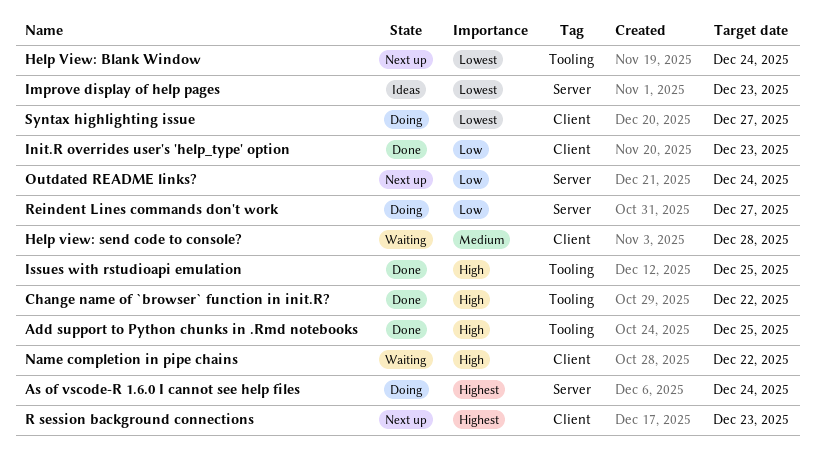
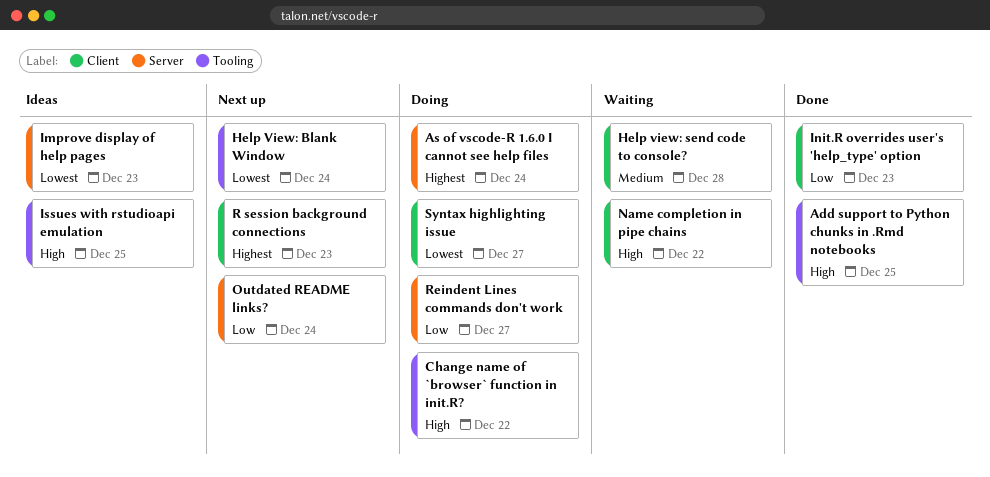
Change name of `browser` function in init.R?, status: Done -> Doing
Issues with rstudioapi emulation, status: Done -> Ideas

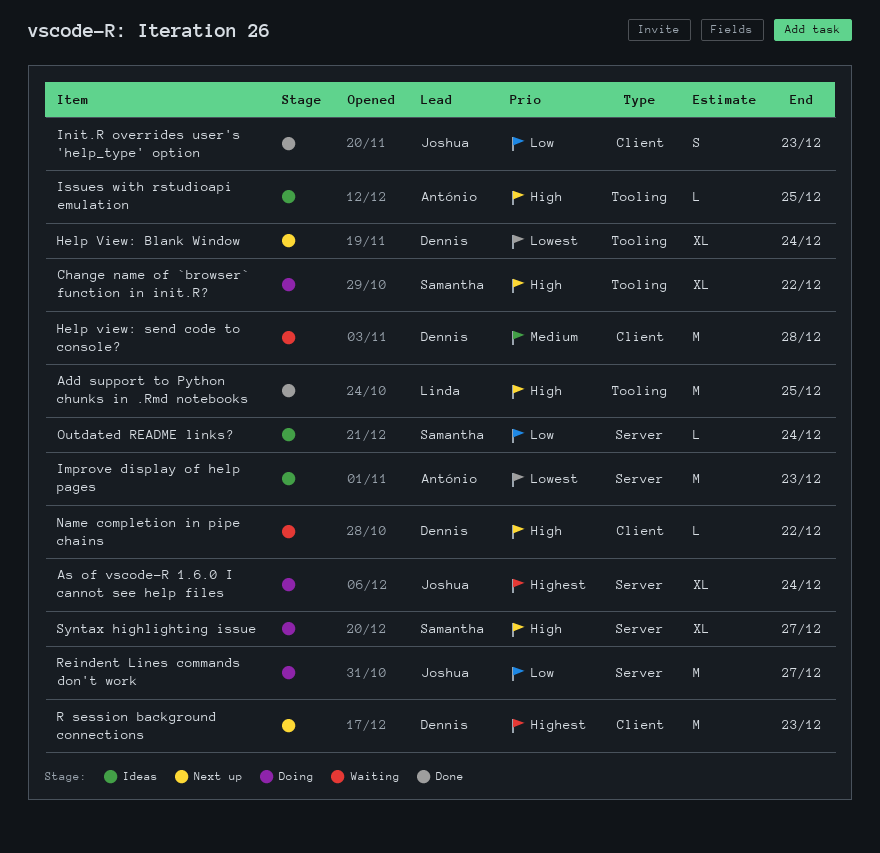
Outdated README links?, status: Next up -> Ideas
Syntax highlighting issue, priority: Lowest -> High
Syntax highlighting issue, label: Client -> Server

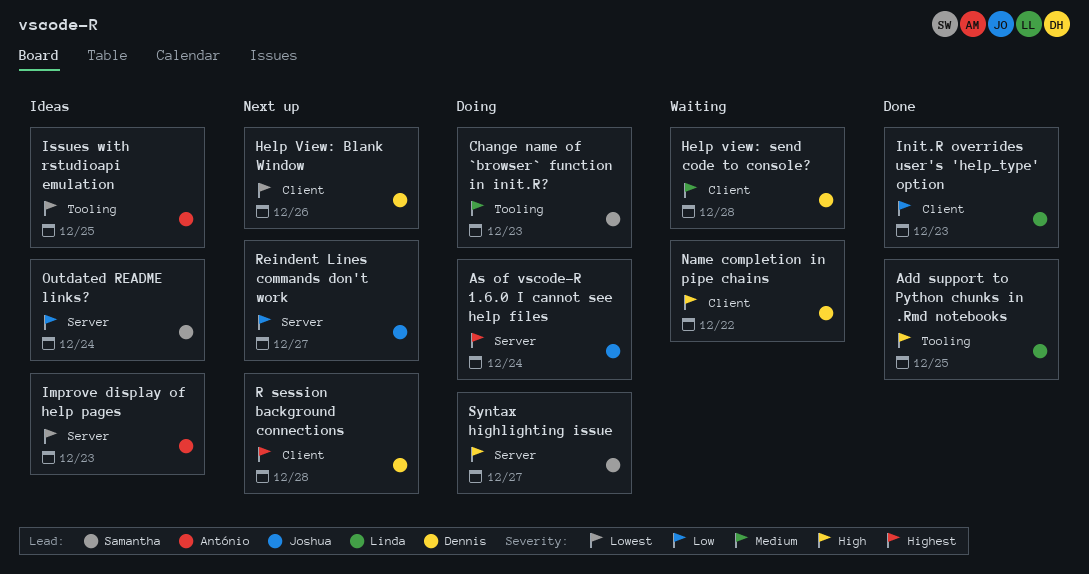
Change name of `browser` function in init.R?, priority: High -> Medium
Change name of `browser` function in init.R?, due: Dec 22 -> Dec 23
Help View: Blank Window, label: Tooling -> Client
Help View: Blank Window, due: Dec 24 -> Dec 26
Init.R overrides user's 'help_type' option, owner: Joshua -> Linda
Issues with rstudioapi emulation, priority: High -> Lowest
R session background connections, due: Dec 23 -> Dec 28
Reindent Lines commands don't work, status: Doing -> Next up

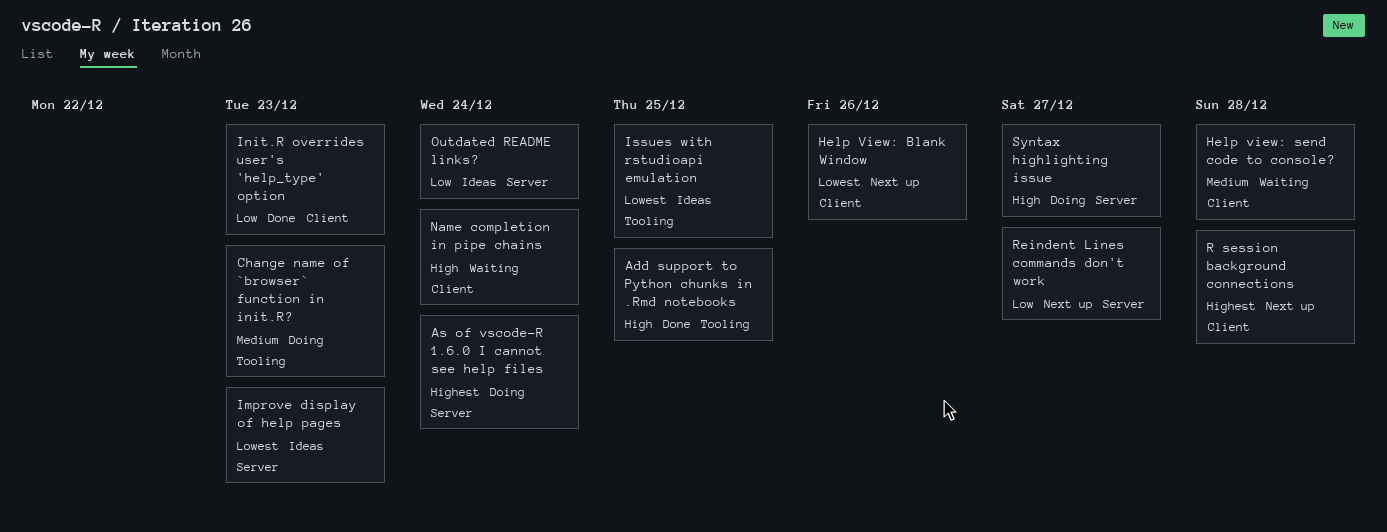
Name completion in pipe chains, due: Dec 22 -> Dec 24

